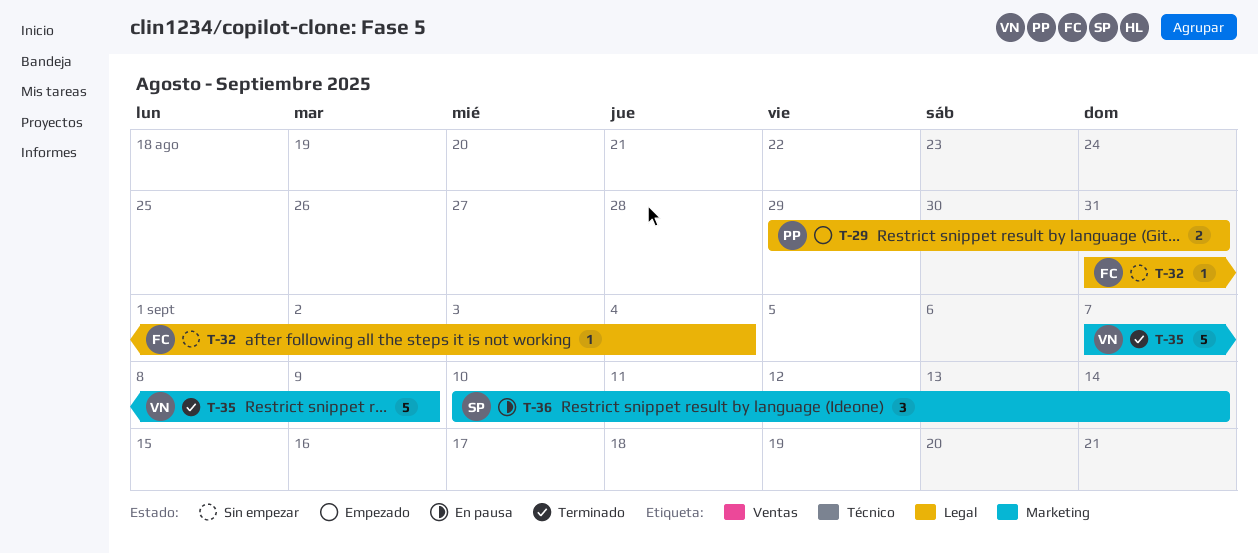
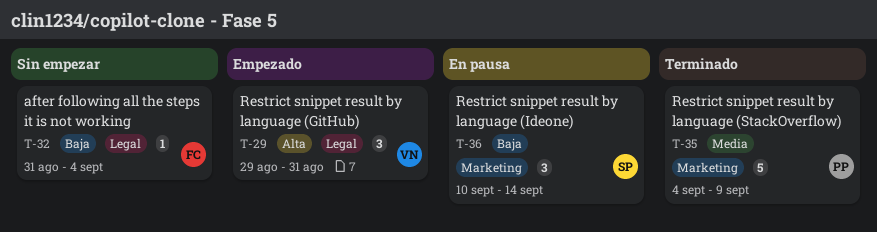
T-29, owner: PP -> VN
T-29, estimate: 2 -> 3
T-35, owner: VN -> PP
T-35, start: Sep 7 -> Sep 4

